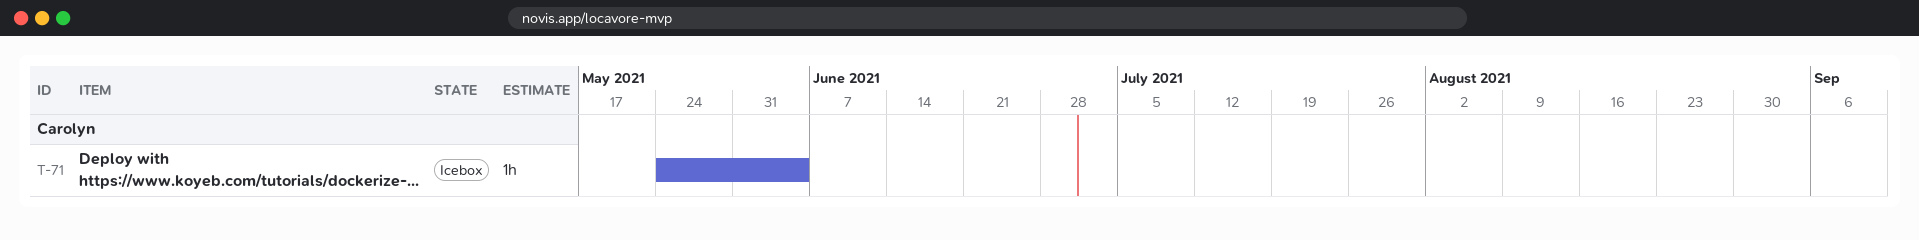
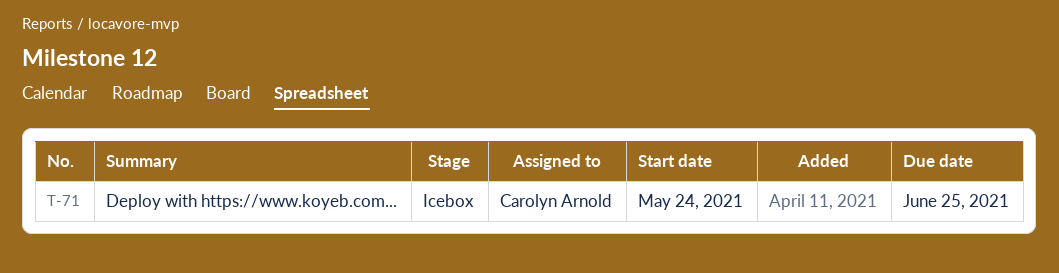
T-71, due: Jun 4 -> Jun 25

